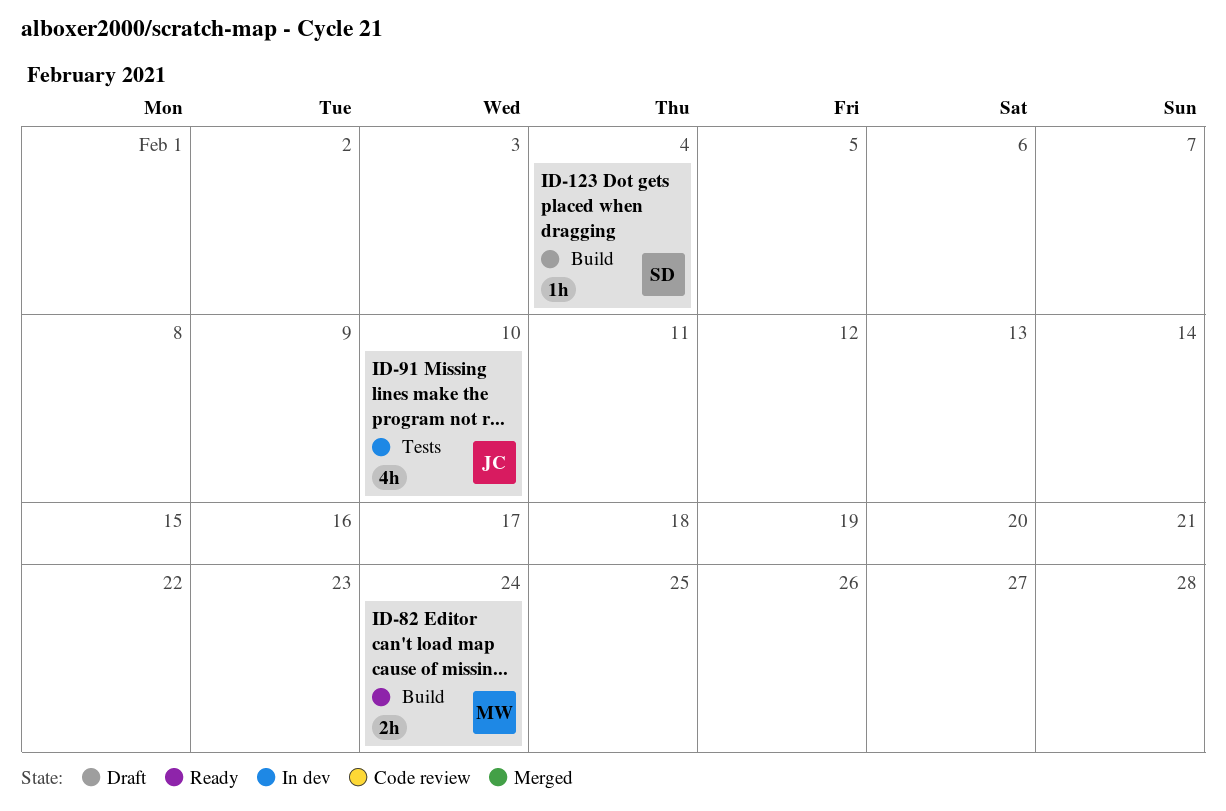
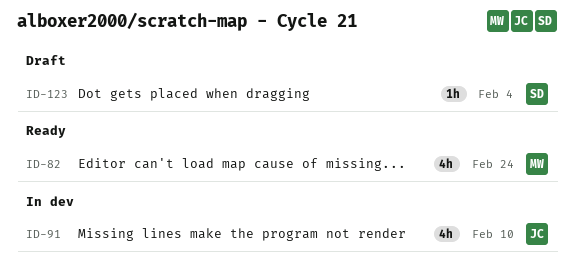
ID-82, estimate: 2h -> 4h

